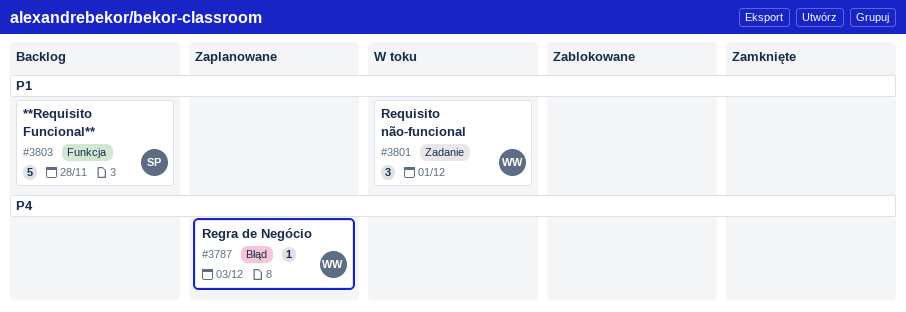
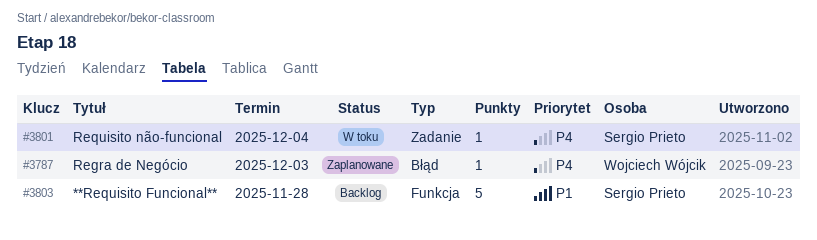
#3801, owner: Wojciech Wójcik -> Sergio Prieto
#3801, priority: P1 -> P4
#3801, estimate: 3 -> 1
#3801, due: Dec 1 -> Dec 4

